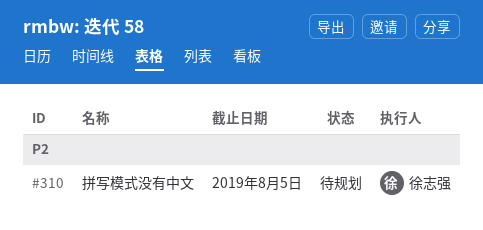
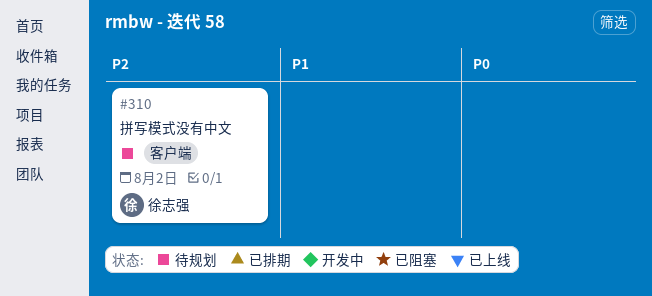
#310, due: Aug 5 -> Aug 2

